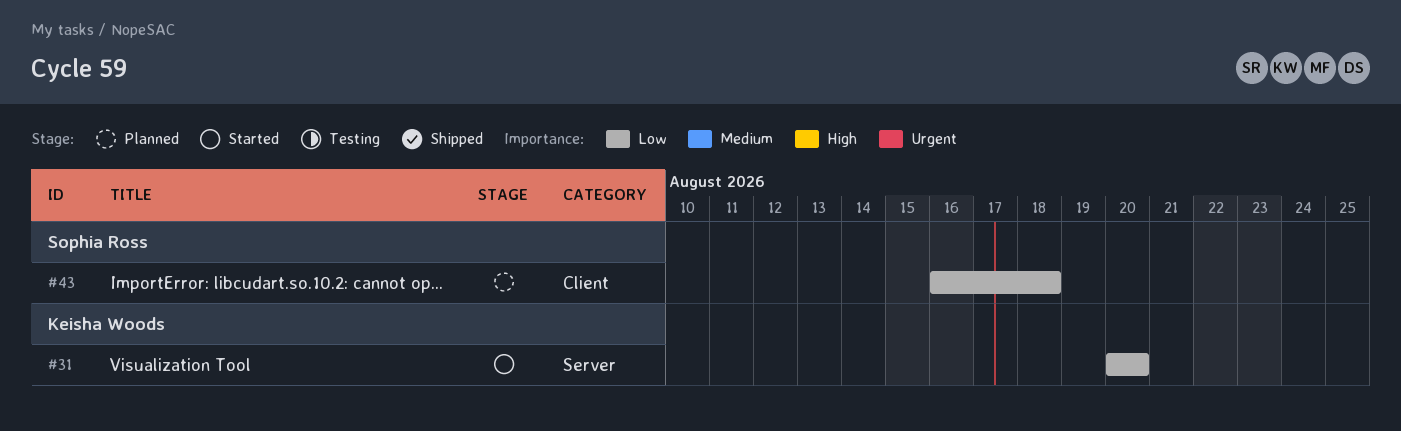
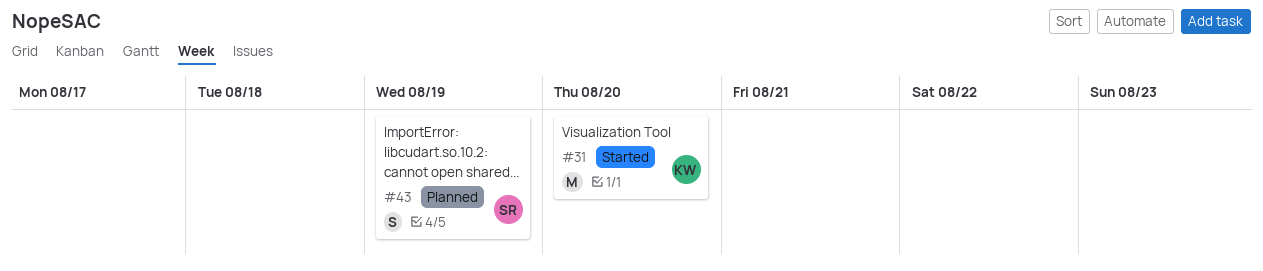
#43, due: Aug 18 -> Aug 19

